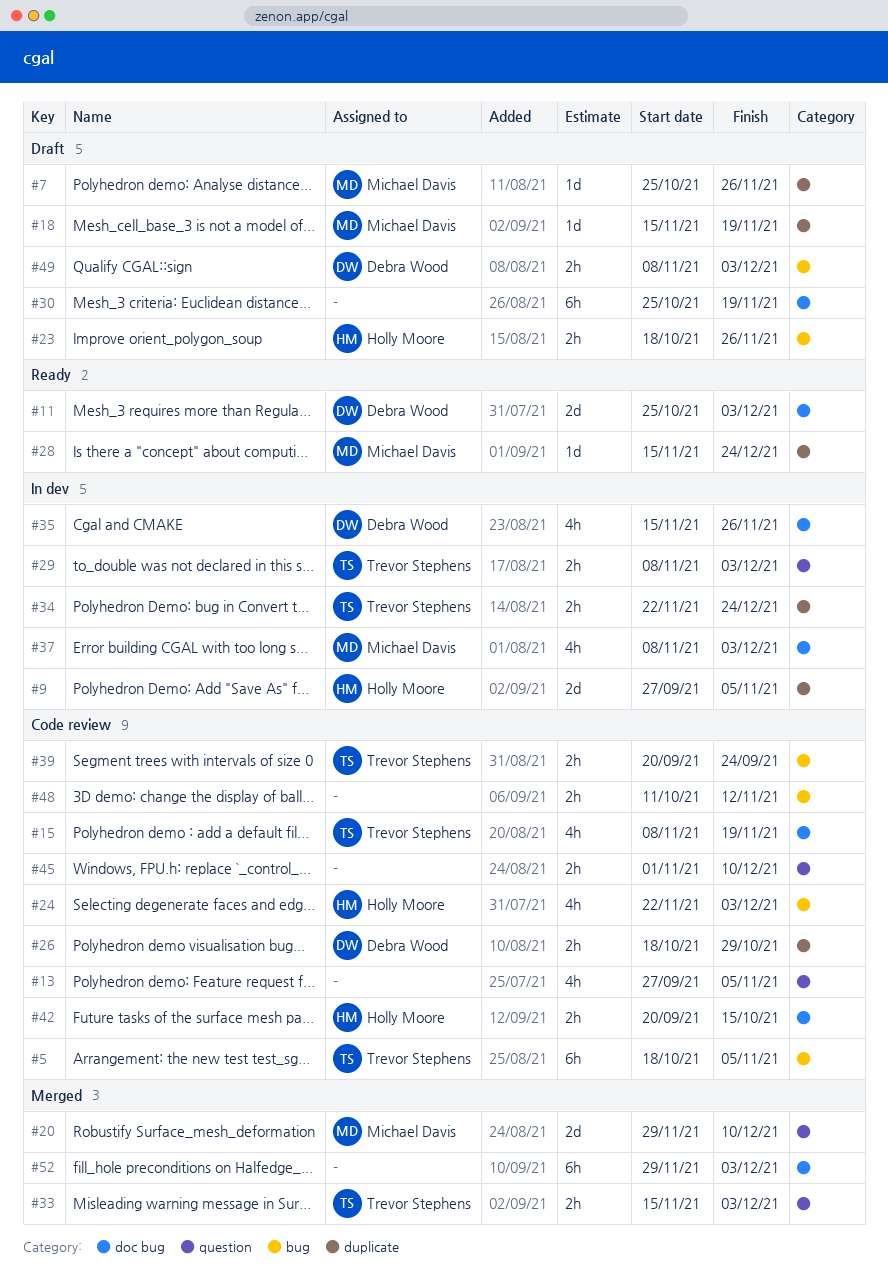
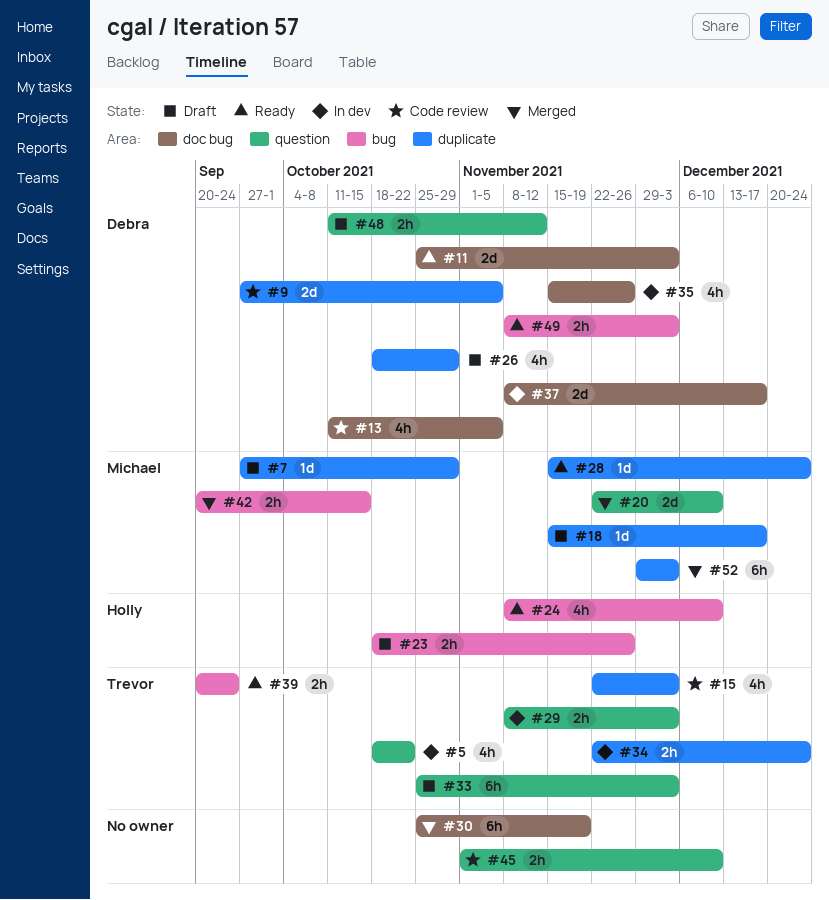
#5, status: Code review -> In dev
#5, label: bug -> question
#5, estimate: 6h -> 4h
#5, due: Nov 5 -> Oct 22
#7, start: Oct 25 -> Sep 27
#7, due: Nov 26 -> Oct 29
#9, status: In dev -> Code review
#9, owner: Holly Moore -> Debra Wood
#13, owner: none -> Debra Wood
#13, label: question -> doc bug
#13, start: Sep 27 -> Oct 11
#15, label: doc bug -> duplicate
#15, start: Nov 8 -> Nov 22
#15, due: Nov 19 -> Dec 3
#18, due: Nov 19 -> Dec 17
#20, start: Nov 29 -> Nov 22
#24, status: Code review -> Ready
#24, start: Nov 22 -> Nov 8
#24, due: Dec 3 -> Dec 10
#26, status: Code review -> Draft
#26, estimate: 2h -> 4h
#30, status: Draft -> Merged
#33, status: Merged -> Draft
#33, estimate: 2h -> 6h
#33, start: Nov 15 -> Oct 25
#37, owner: Michael Davis -> Debra Wood
#37, estimate: 4h -> 2d
#37, due: Dec 3 -> Dec 17
#39, status: Code review -> Ready
#42, status: Code review -> Merged
#42, owner: Holly Moore -> Michael Davis
#42, label: doc bug -> bug
#48, status: Code review -> Draft
#48, owner: none -> Debra Wood
#48, label: bug -> question
#49, status: Draft -> Ready
#52, owner: none -> Michael Davis
#52, label: doc bug -> duplicate

